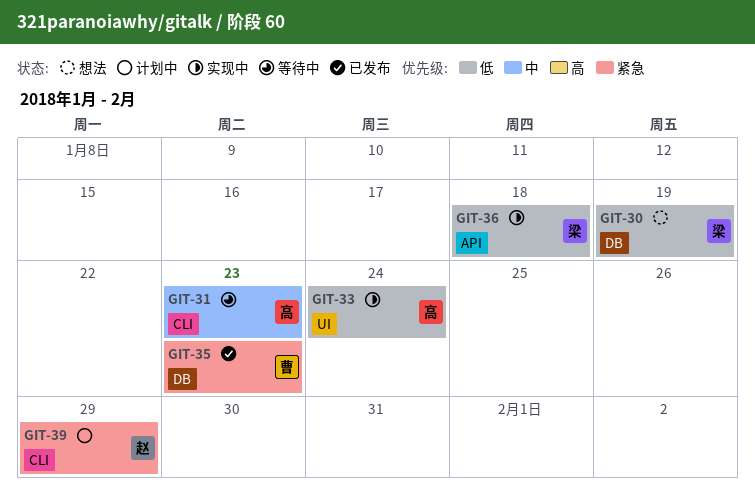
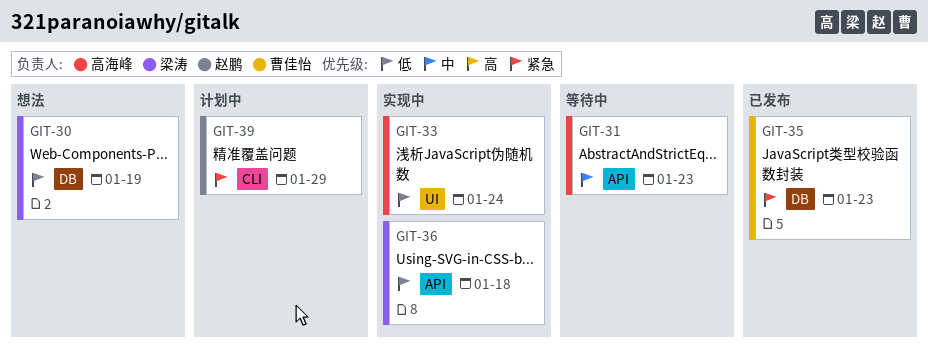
GIT-31, label: CLI -> API

